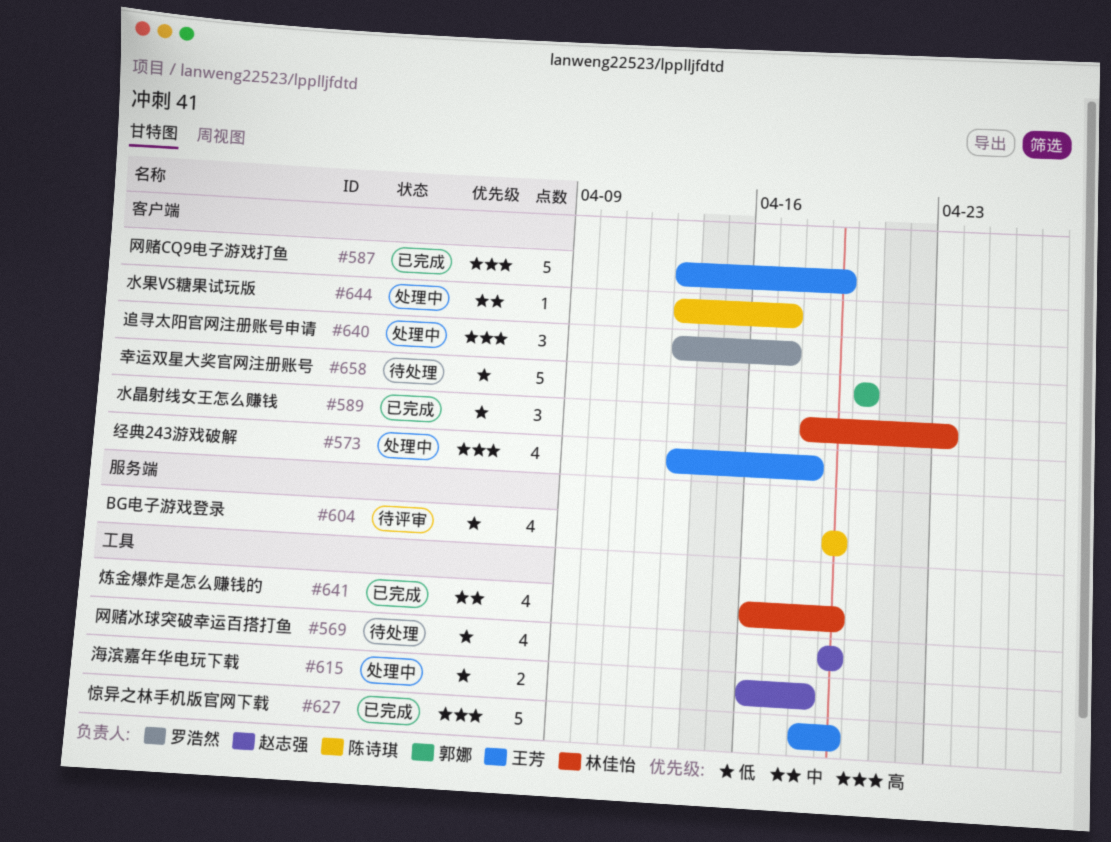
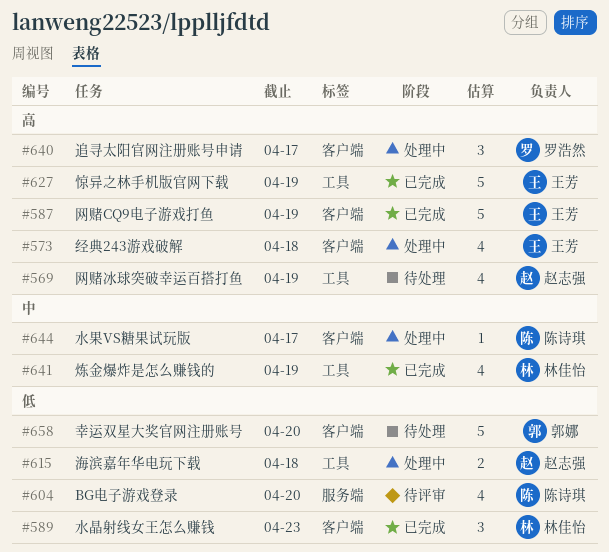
#569, priority: 低 -> 高
#604, due: Apr 19 -> Apr 20

